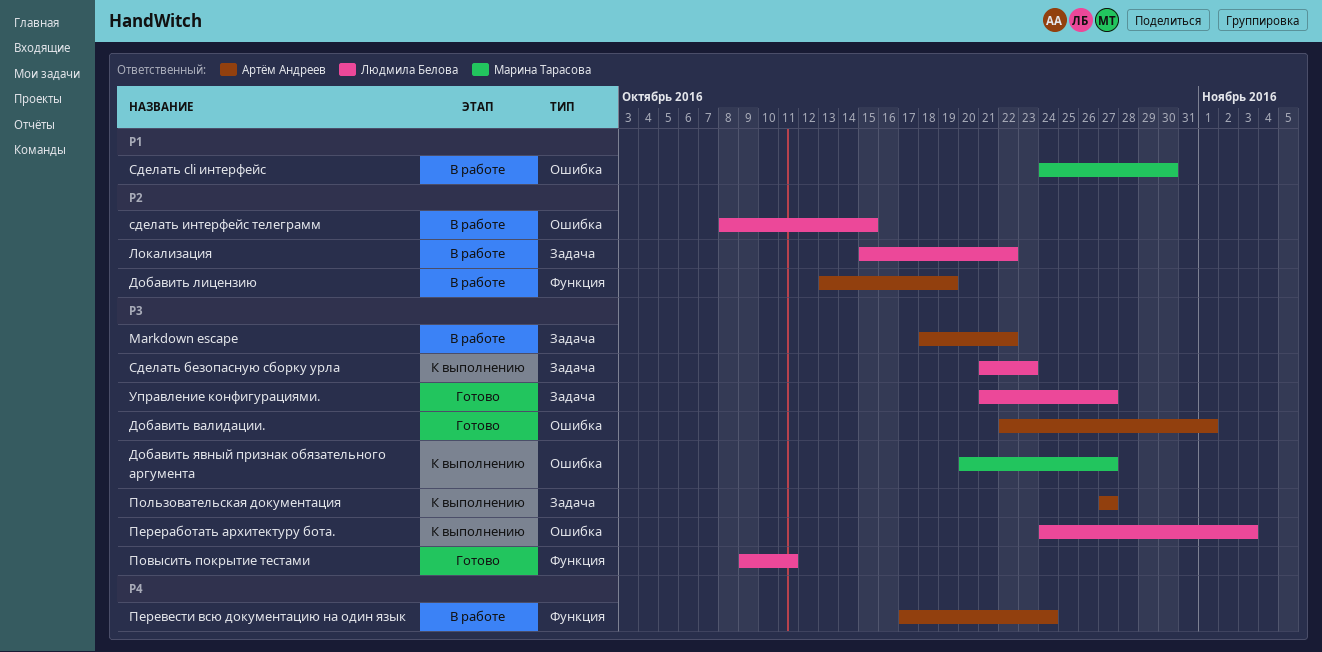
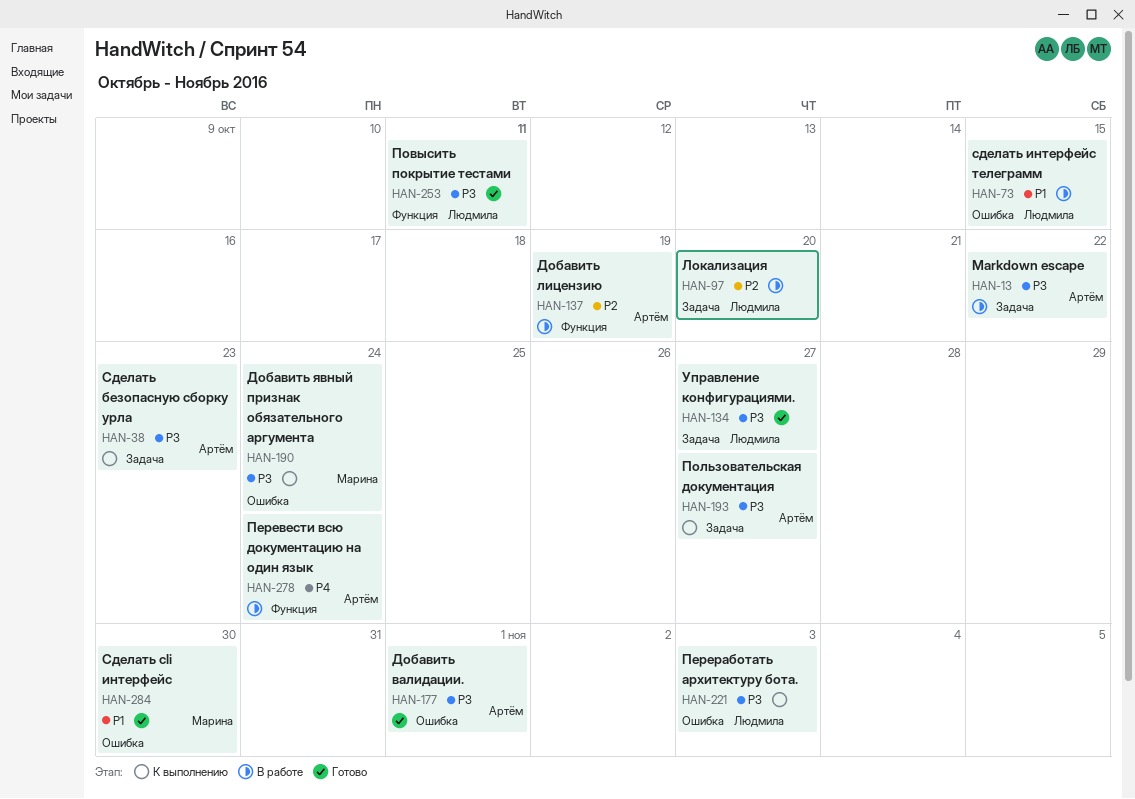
Добавить явный признак обязательного аргумента, due: Oct 27 -> Oct 24
Локализация, due: Oct 22 -> Oct 20
Сделать cli интерфейс, status: В работе -> Готово
Сделать безопасную сборку урла, owner: Людмила Белова -> Артём Андреев
сделать интерфейс телеграмм, priority: P2 -> P1

